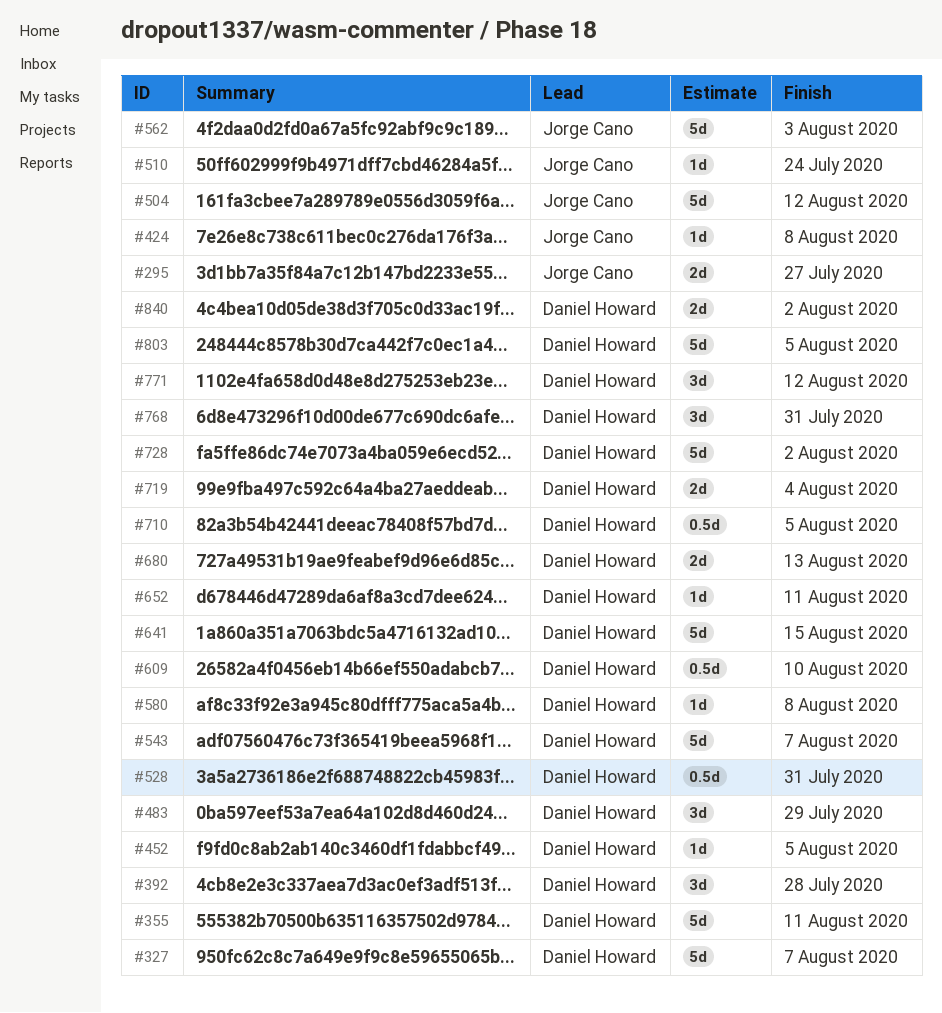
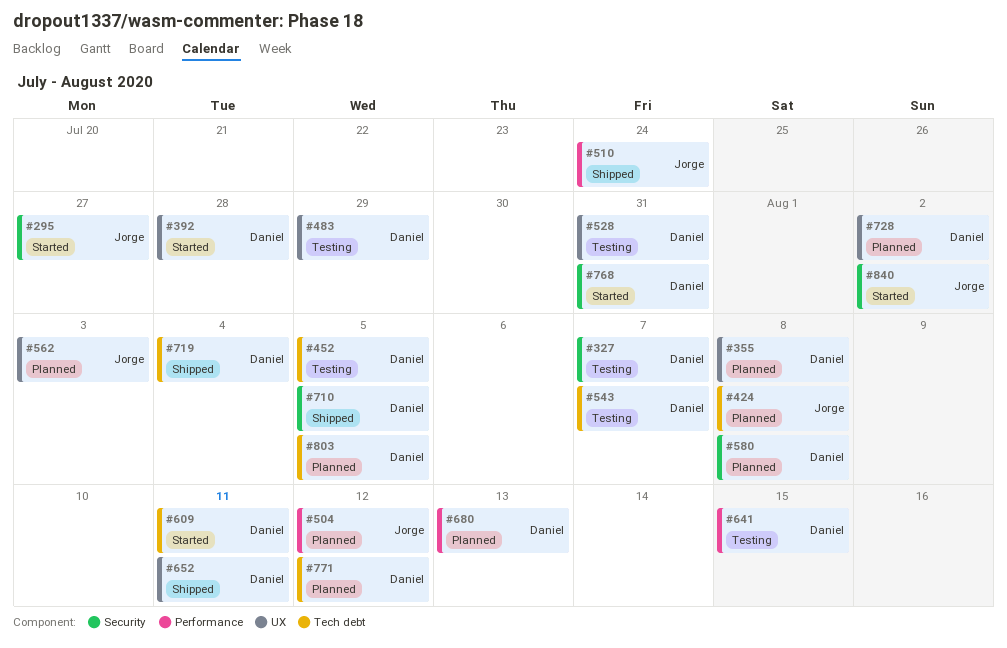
#355, due: Aug 11 -> Aug 8
#609, due: Aug 10 -> Aug 11
#840, owner: Daniel Howard -> Jorge Cano

